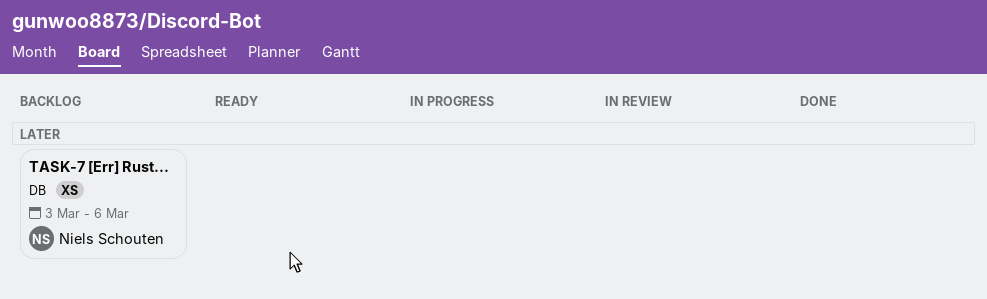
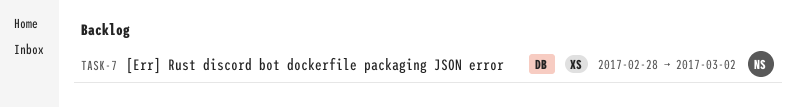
TASK-7, start: Mar 3 -> Feb 28
TASK-7, due: Mar 6 -> Mar 2

